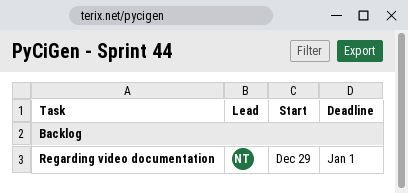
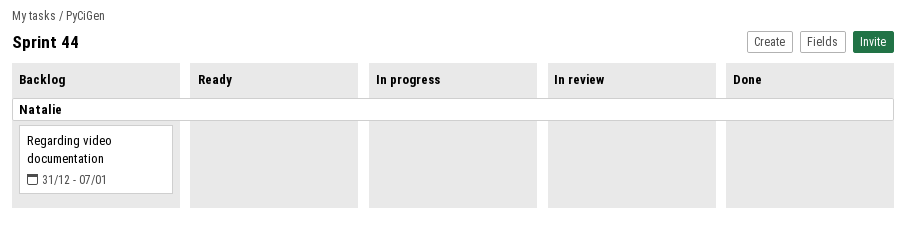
Regarding video documentation, start: Dec 29 -> Dec 31
Regarding video documentation, due: Jan 1 -> Jan 7

